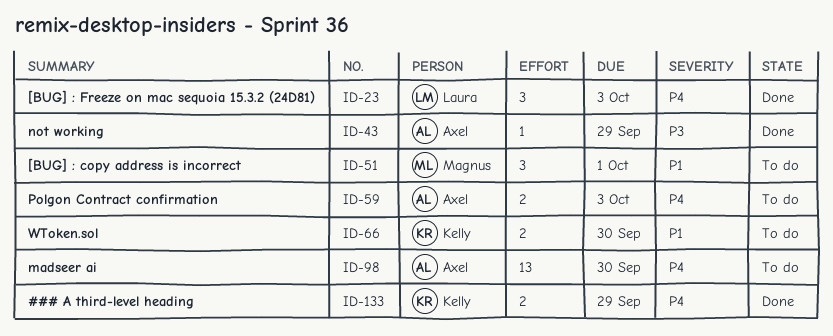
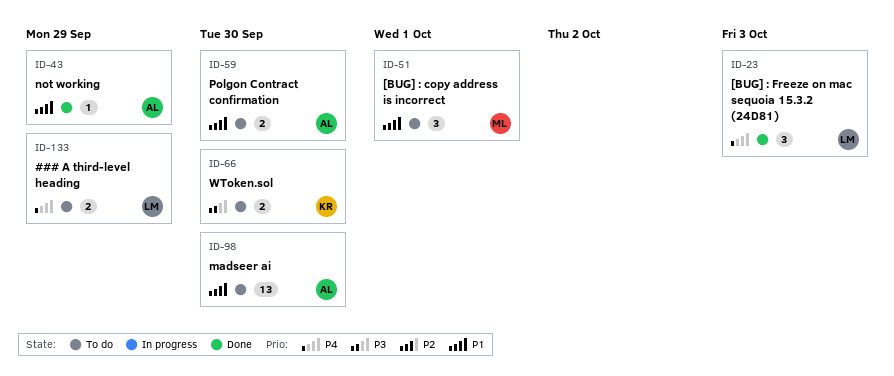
ID-43, priority: P3 -> P1
ID-59, priority: P4 -> P1
ID-59, due: Oct 3 -> Sep 30
ID-66, priority: P1 -> P3
ID-98, priority: P4 -> P1
ID-133, status: Done -> To do
ID-133, owner: Kelly -> Laura

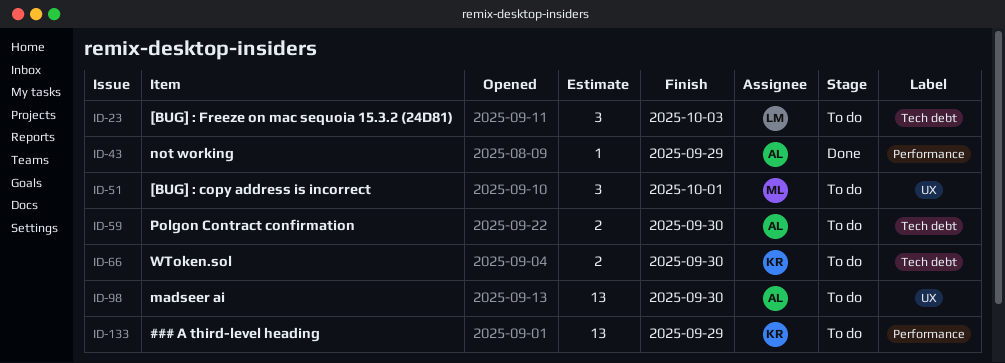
ID-23, status: Done -> To do
ID-133, owner: LM -> KR
ID-133, estimate: 2 -> 13

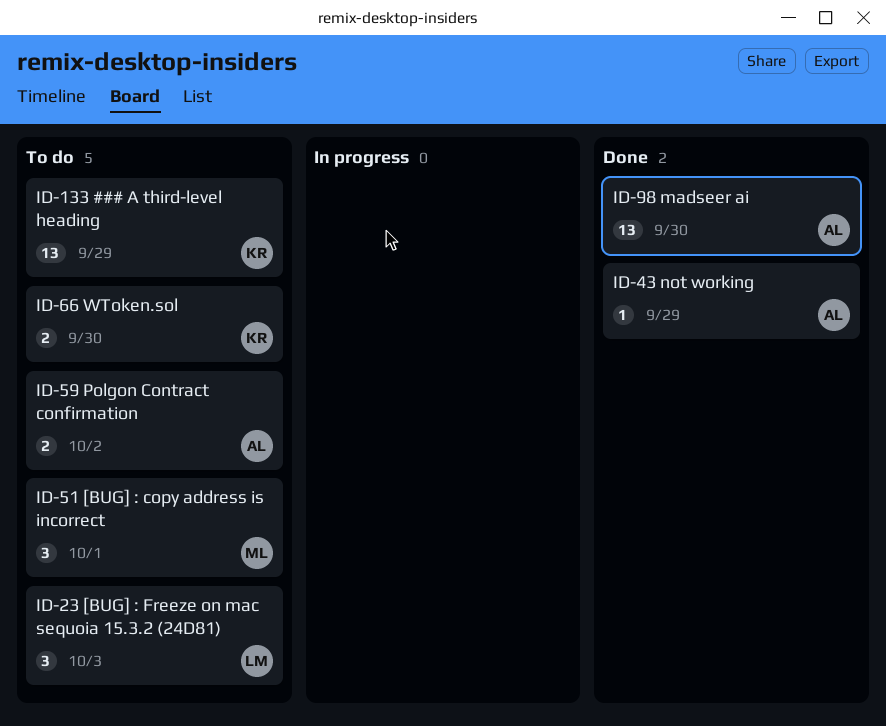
ID-59, due: Sep 30 -> Oct 2
ID-98, status: To do -> Done

